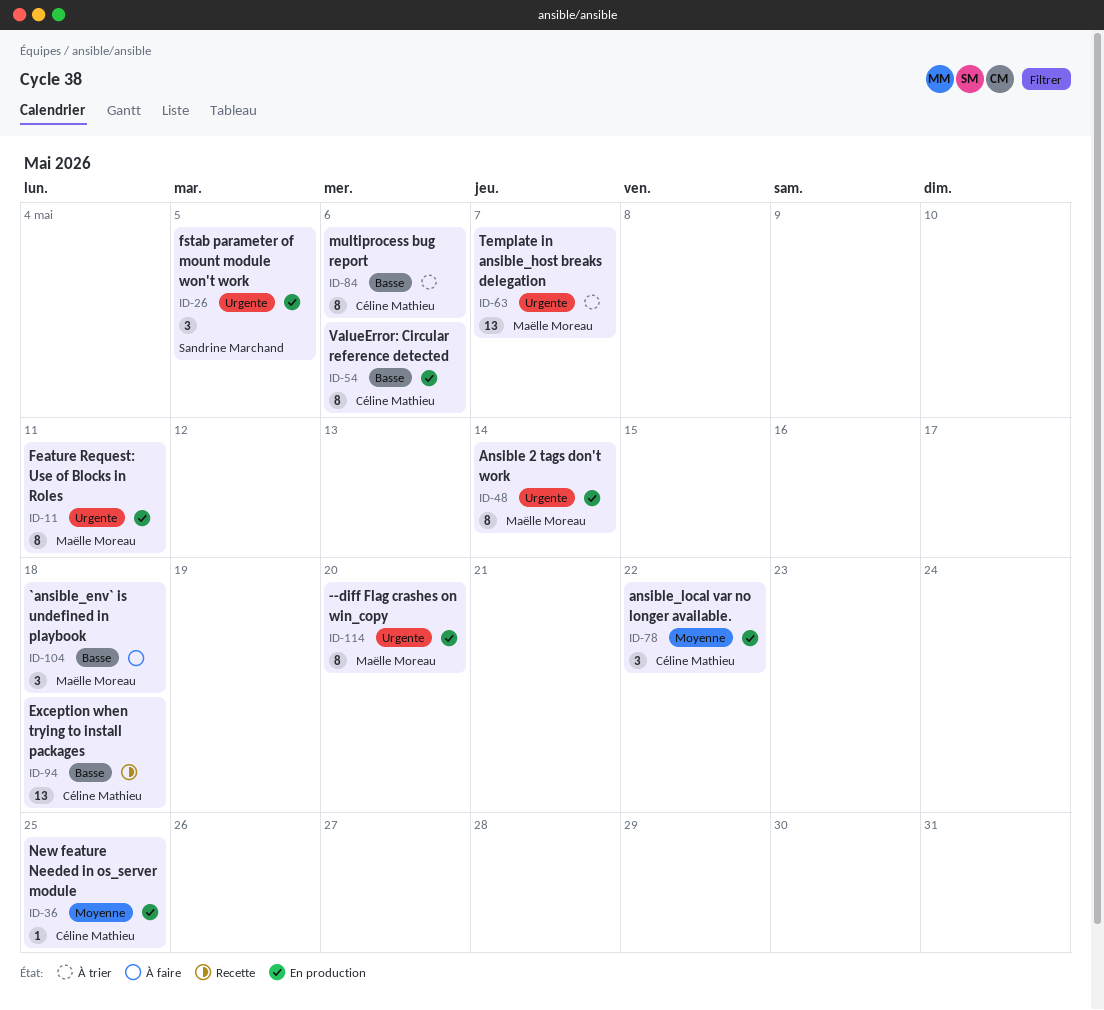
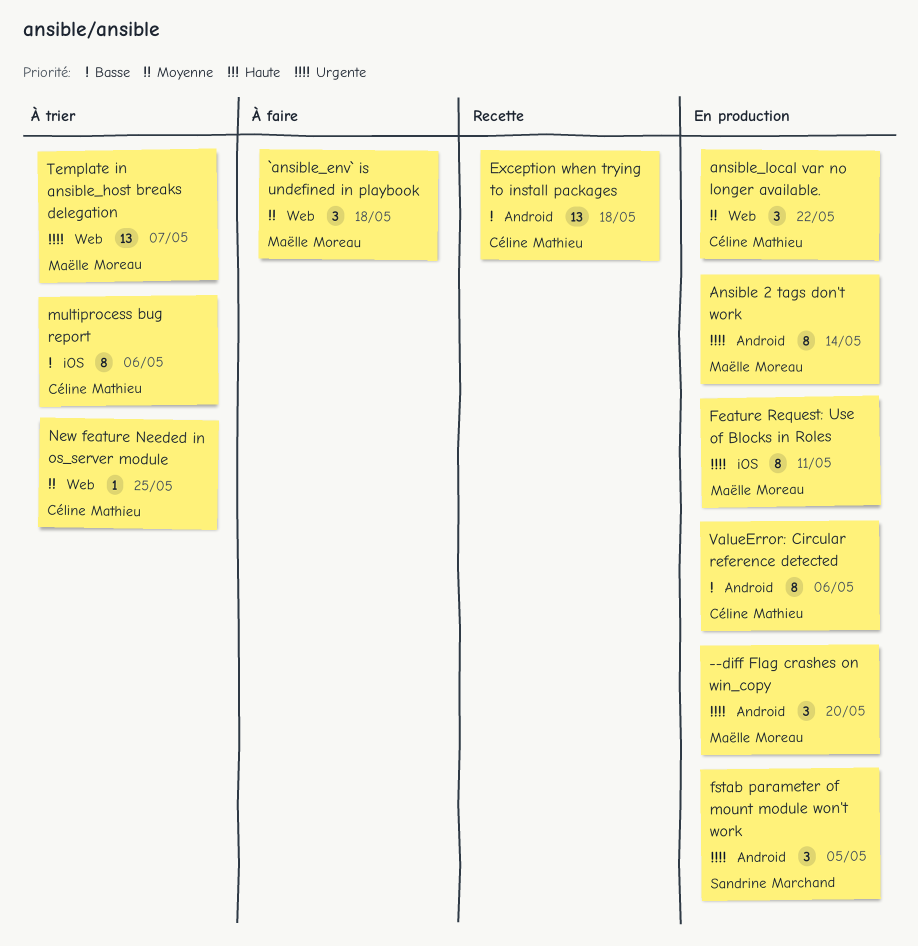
--diff Flag crashes on win_copy, estimate: 8 -> 3
`ansible_env` is undefined in playbook, priority: Basse -> Moyenne
New feature Needed in os_server module, status: En production -> À trier

